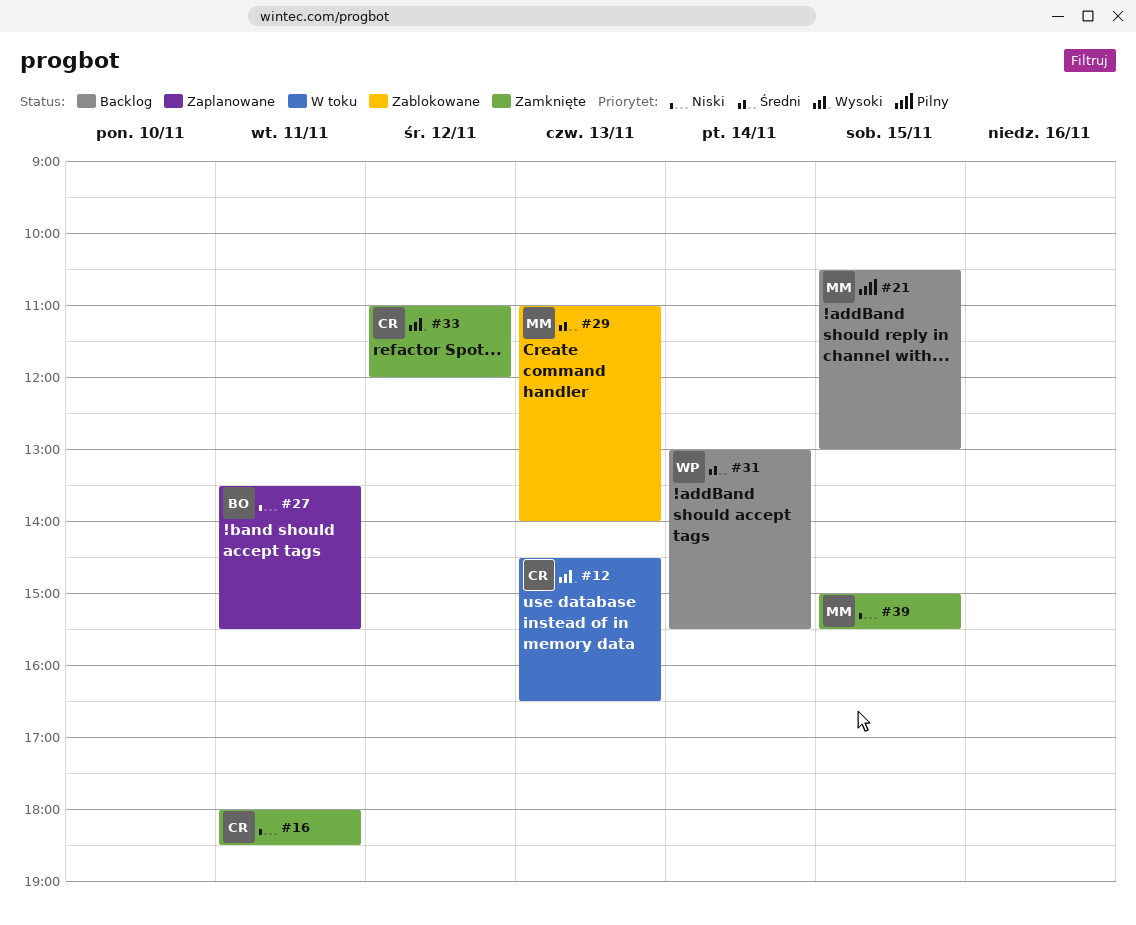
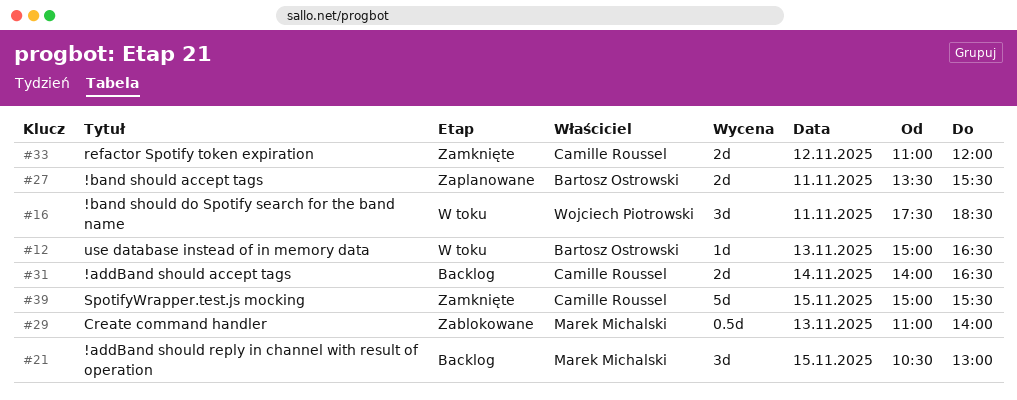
#12, owner: Camille Roussel -> Bartosz Ostrowski
#12, begins: 14:30 -> 15:00
#16, status: Zamknięte -> W toku
#16, owner: Camille Roussel -> Wojciech Piotrowski
#16, begins: 18:00 -> 17:30
#31, owner: Wojciech Piotrowski -> Camille Roussel
#31, begins: 13:00 -> 14:00
#31, ends: 15:30 -> 16:30
#39, owner: Marek Michalski -> Camille Roussel

